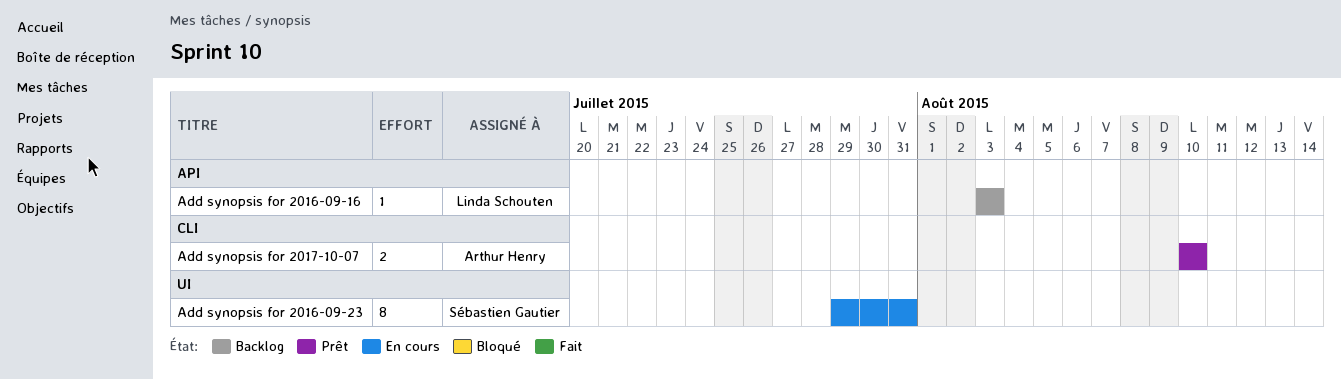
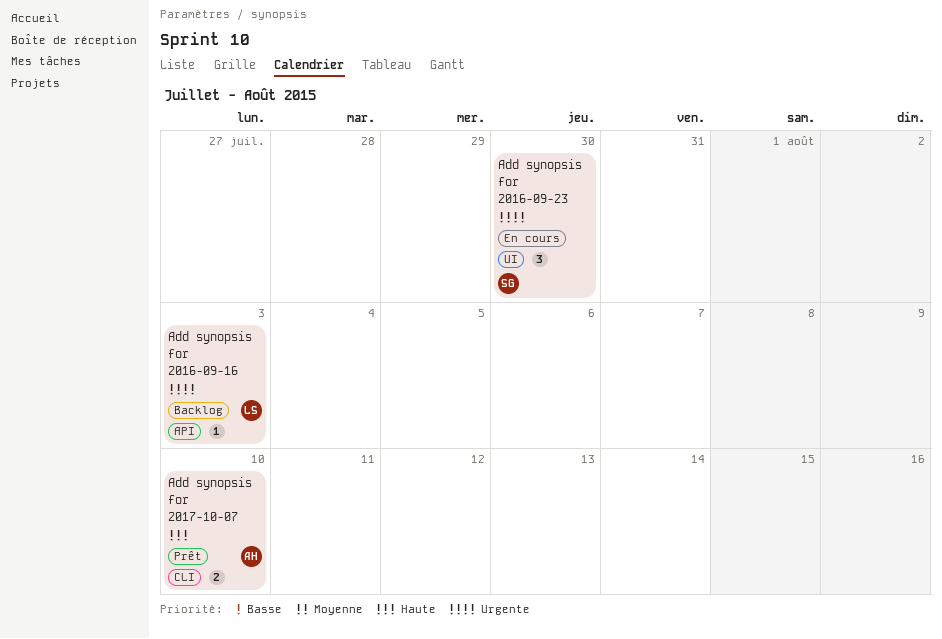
Add synopsis for 2016-09-23, estimate: 8 -> 3
Add synopsis for 2016-09-23, due: Jul 31 -> Jul 30

